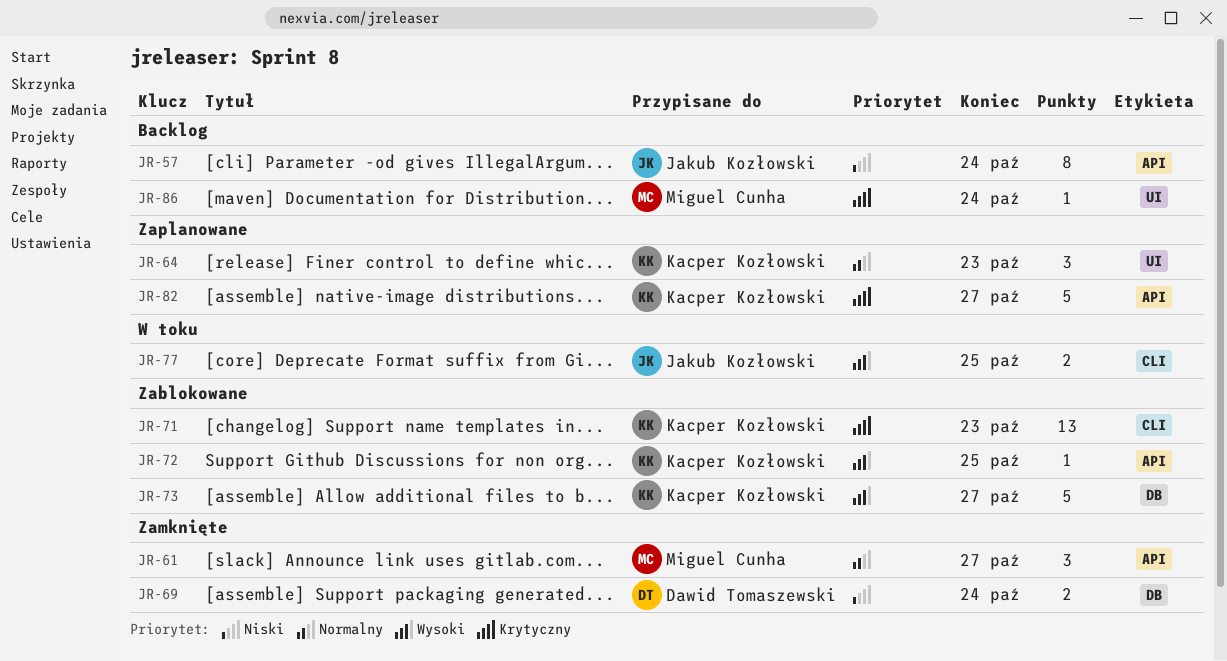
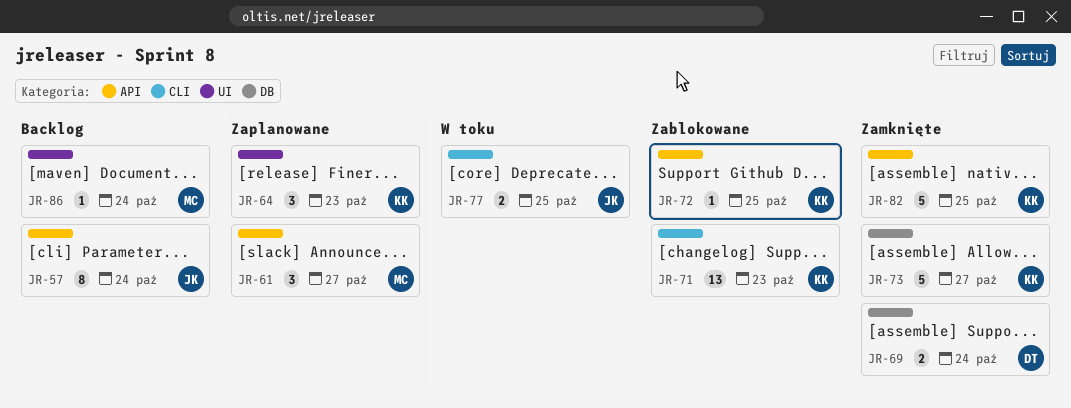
JR-61, status: Zamknięte -> Zaplanowane
JR-73, status: Zablokowane -> Zamknięte
JR-82, status: Zaplanowane -> Zamknięte
JR-82, due: Oct 27 -> Oct 25

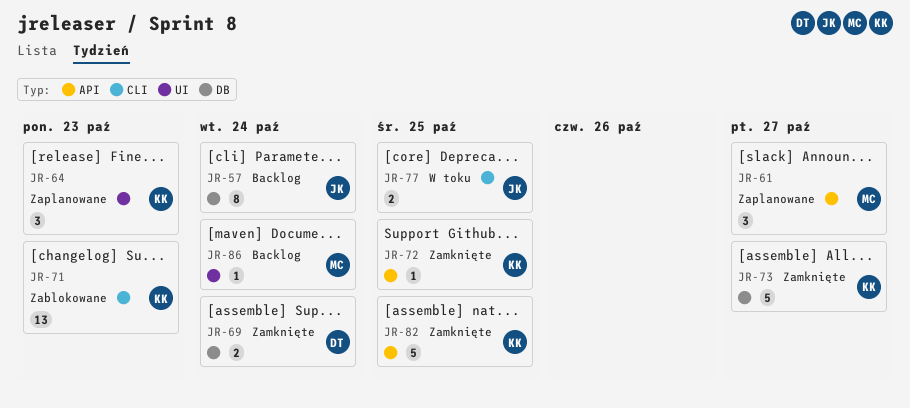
JR-57, label: API -> DB
JR-72, status: Zablokowane -> Zamknięte

